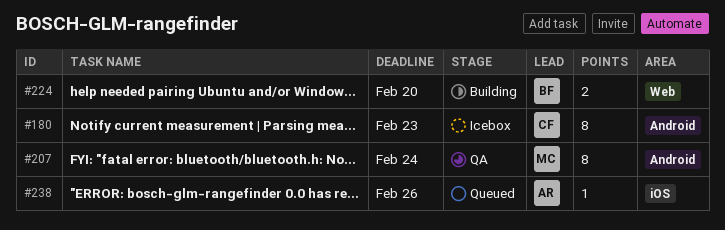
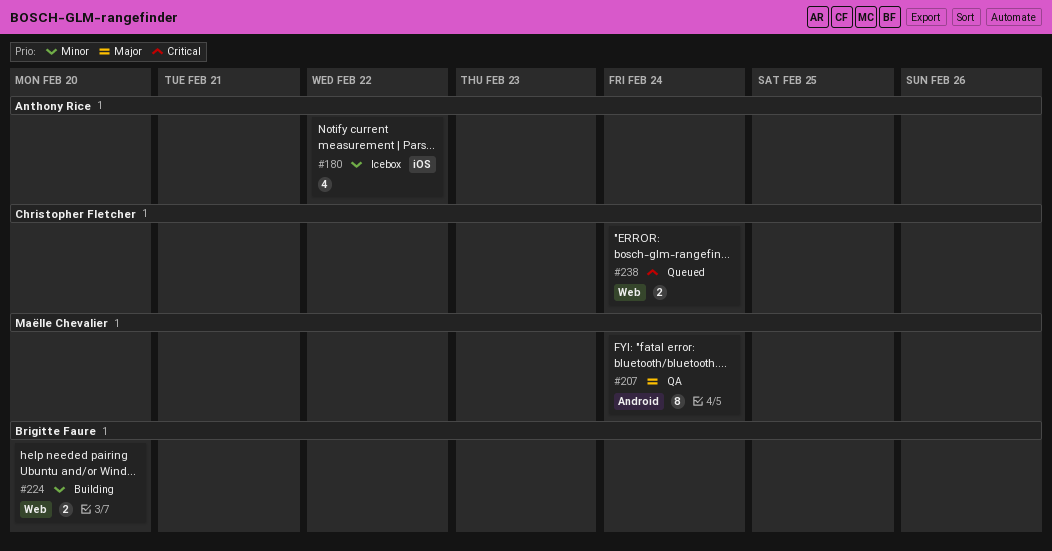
#180, owner: Christopher Fletcher -> Anthony Rice
#180, label: Android -> iOS
#180, estimate: 8 -> 4
#180, due: Feb 23 -> Feb 22
#238, owner: Anthony Rice -> Christopher Fletcher
#238, label: iOS -> Web
#238, estimate: 1 -> 2
#238, due: Feb 26 -> Feb 24

